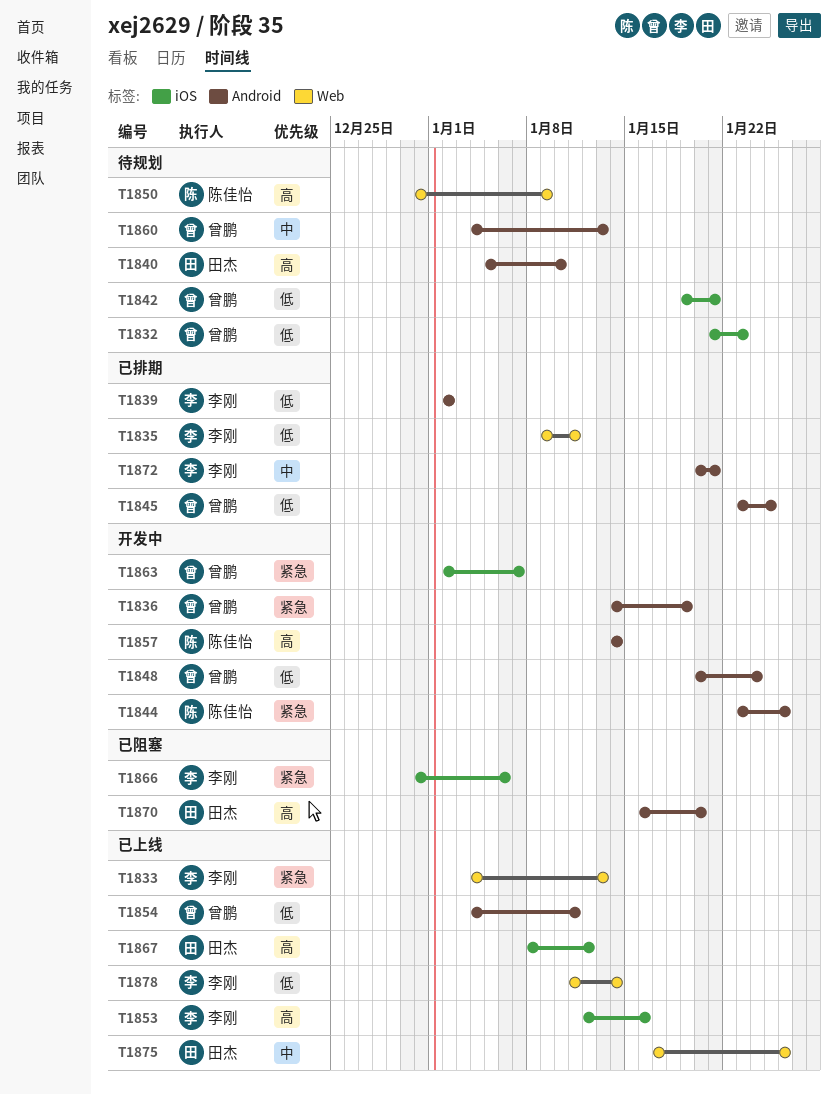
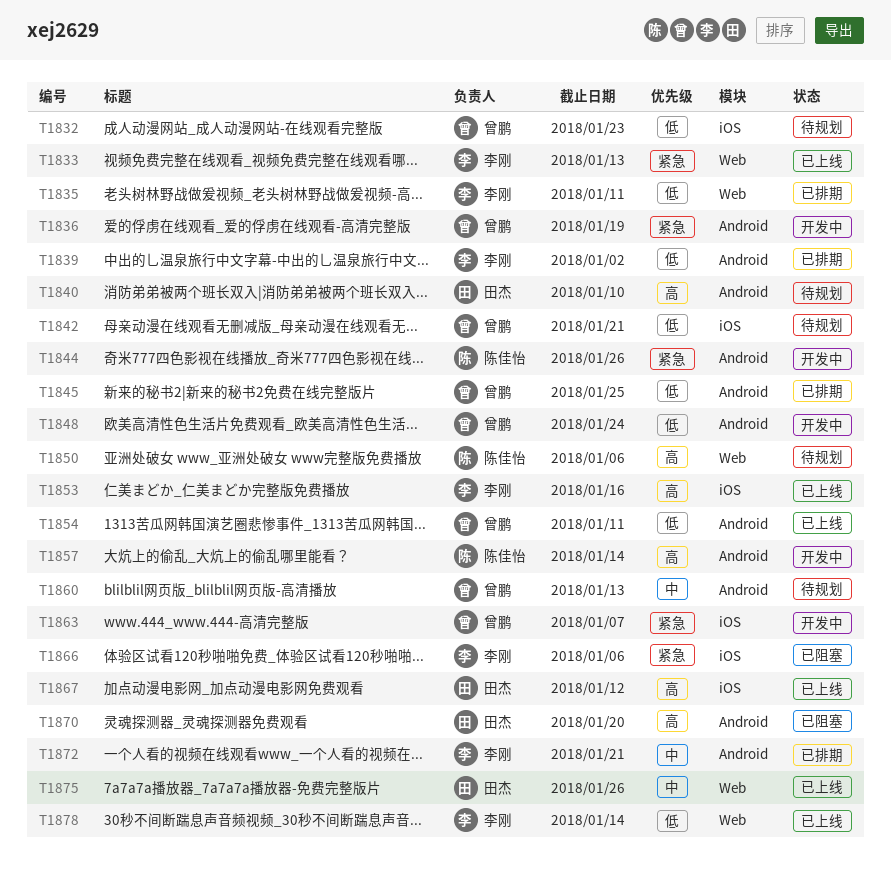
T1850, due: Jan 9 -> Jan 6

